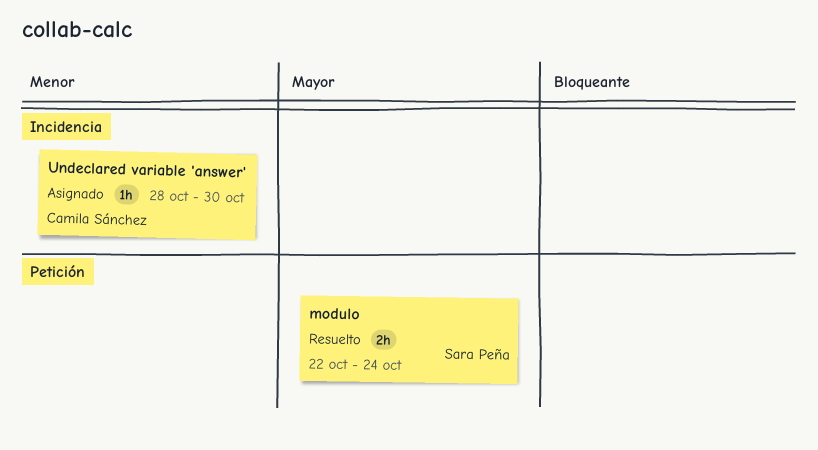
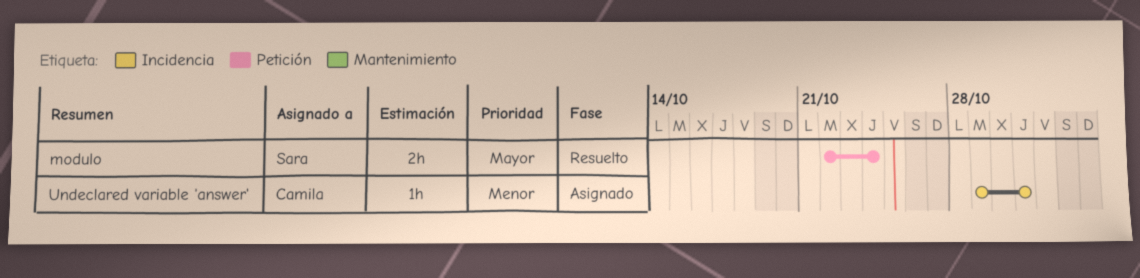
Undeclared variable 'answer', start: Oct 28 -> Oct 29
Undeclared variable 'answer', due: Oct 30 -> Oct 31

